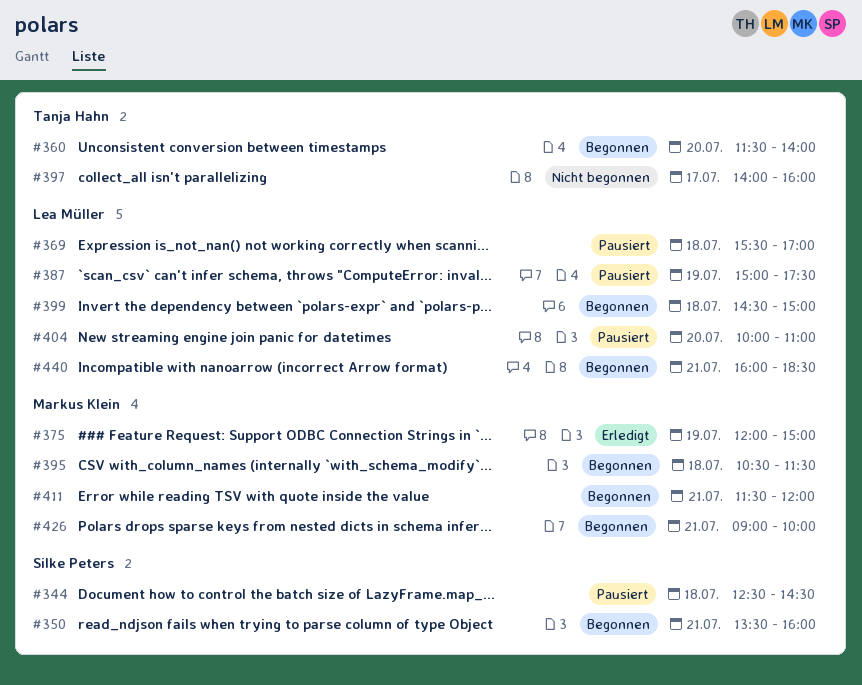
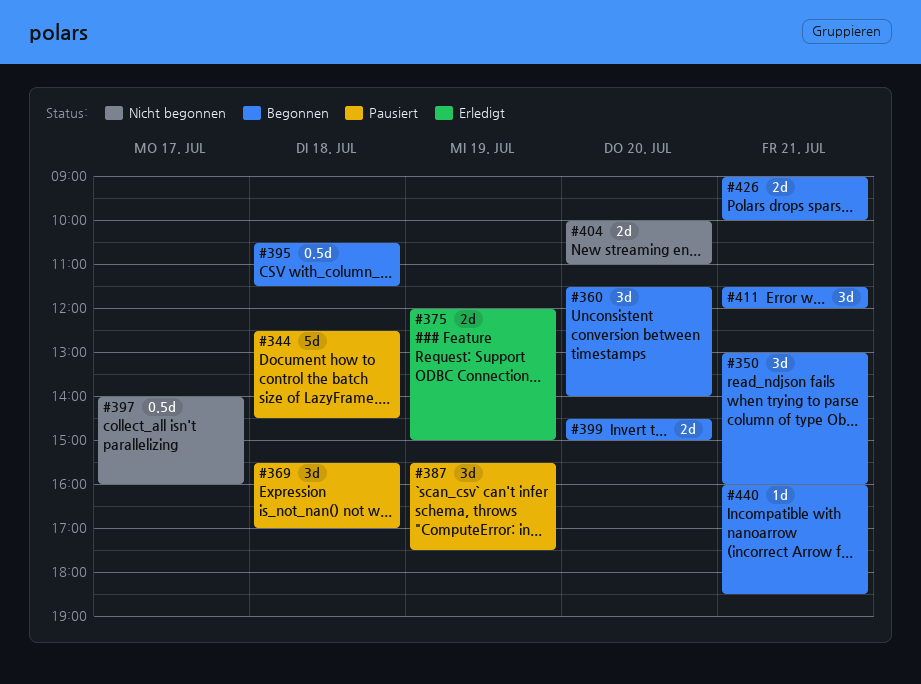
#350, begins: 13:30 -> 13:00
#387, begins: 15:00 -> 15:30
#399, day: Jul 18 -> Jul 20
#404, status: Pausiert -> Nicht begonnen

